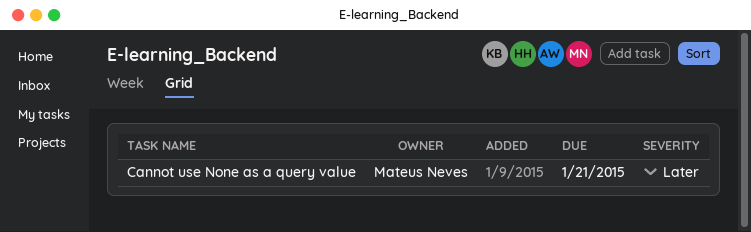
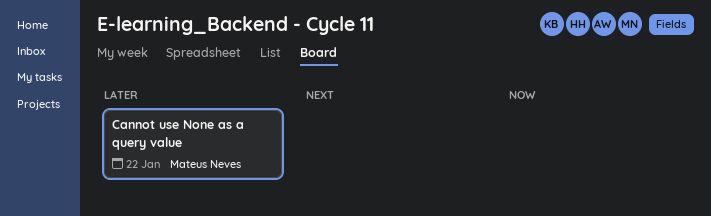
Cannot use None as a query value, due: Jan 21 -> Jan 22

